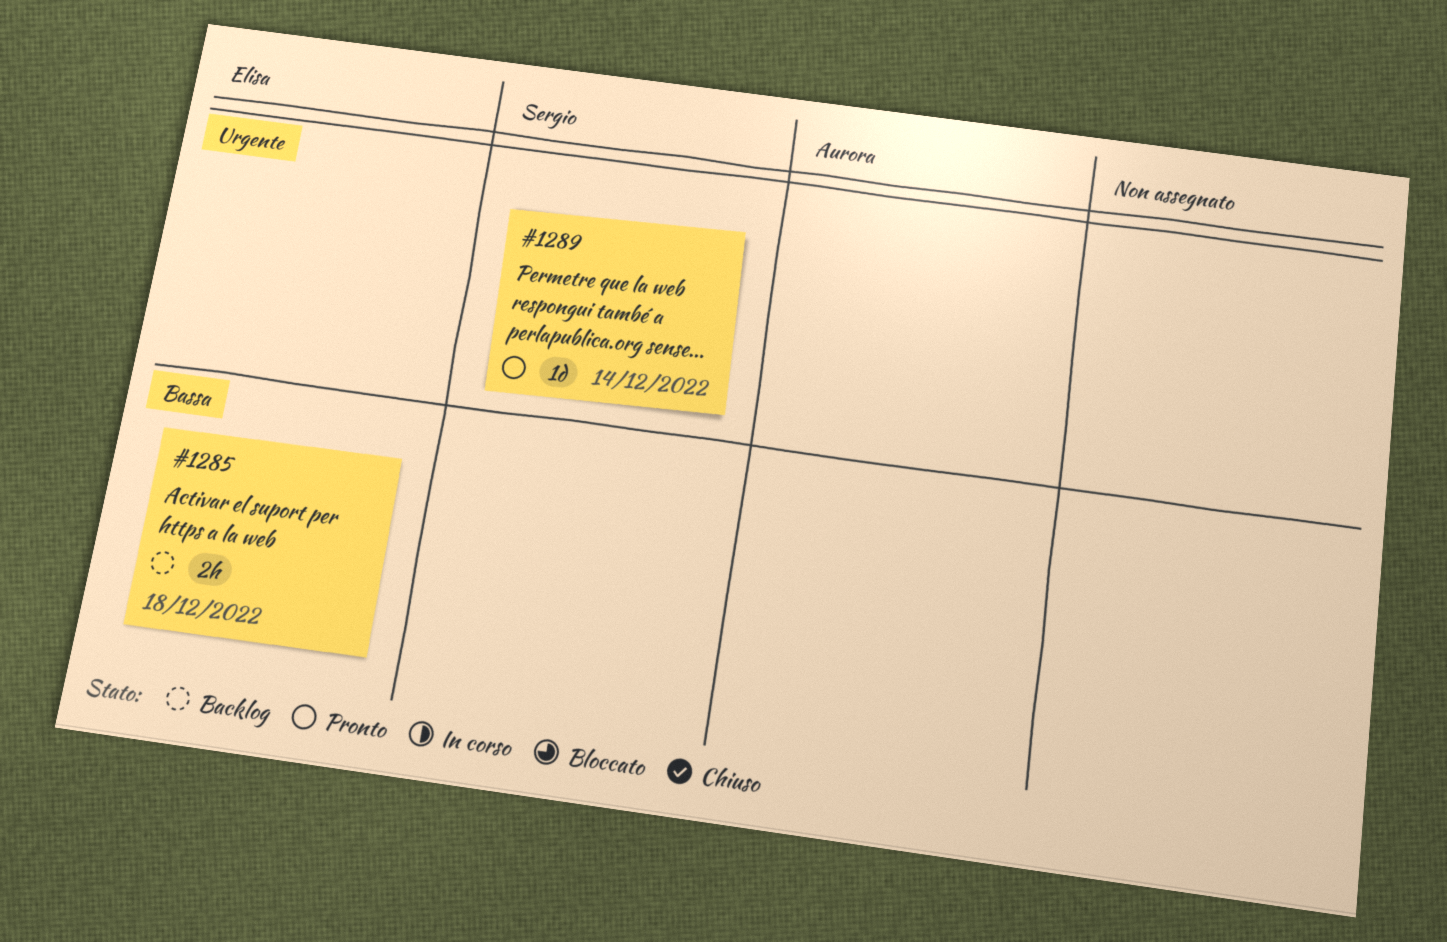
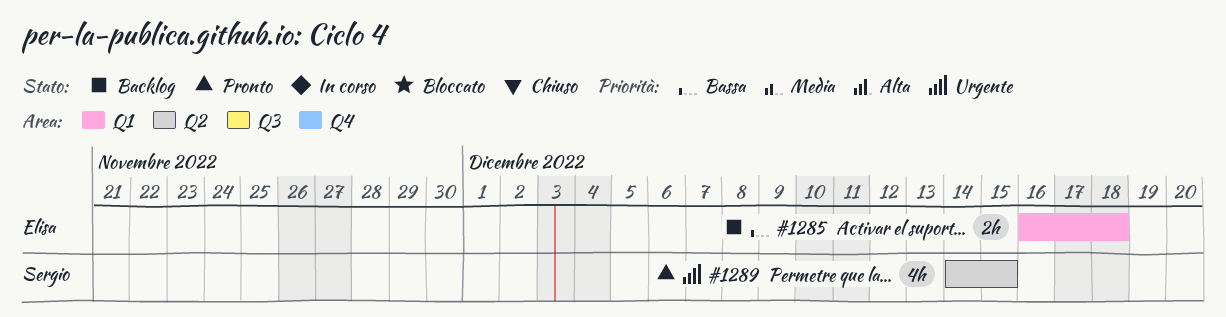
#1289, estimate: 1d -> 4h
#1289, due: Dec 14 -> Dec 15

